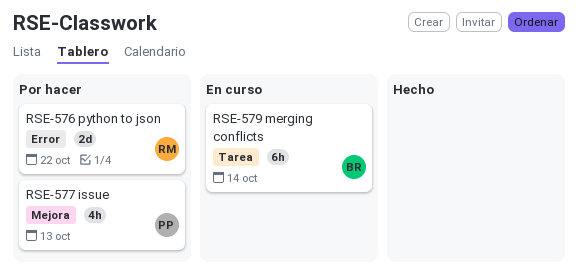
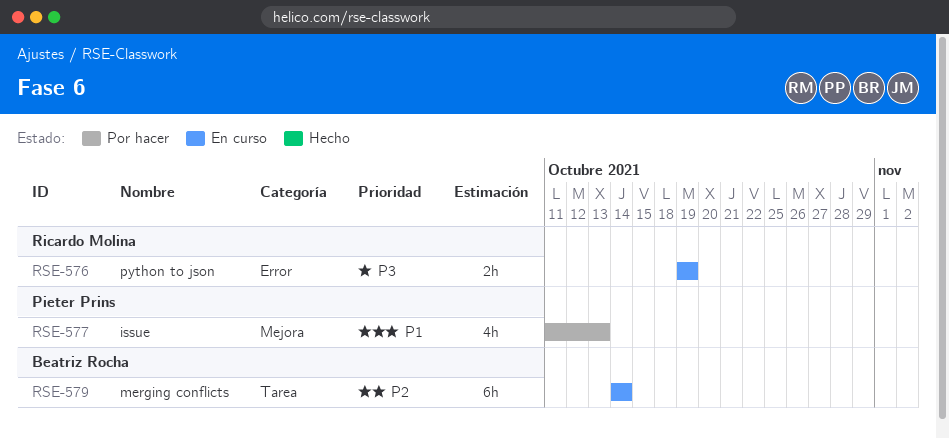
RSE-576, status: Por hacer -> En curso
RSE-576, estimate: 2d -> 2h
RSE-576, due: Oct 22 -> Oct 19

